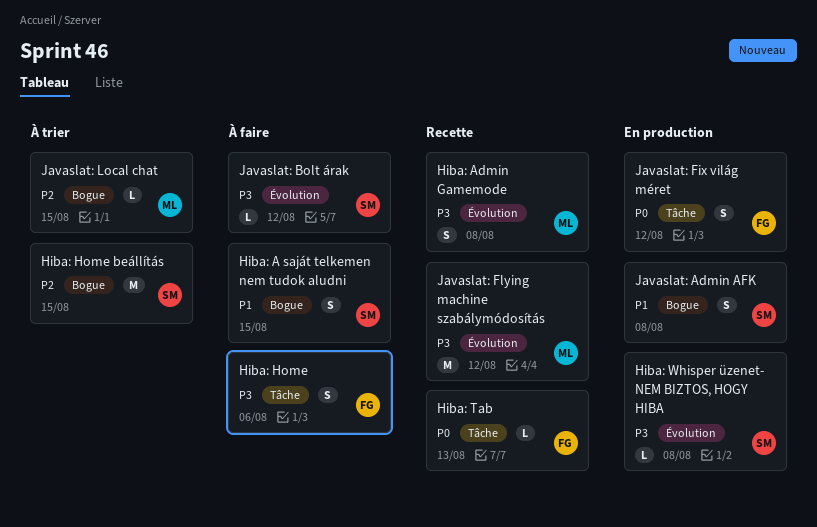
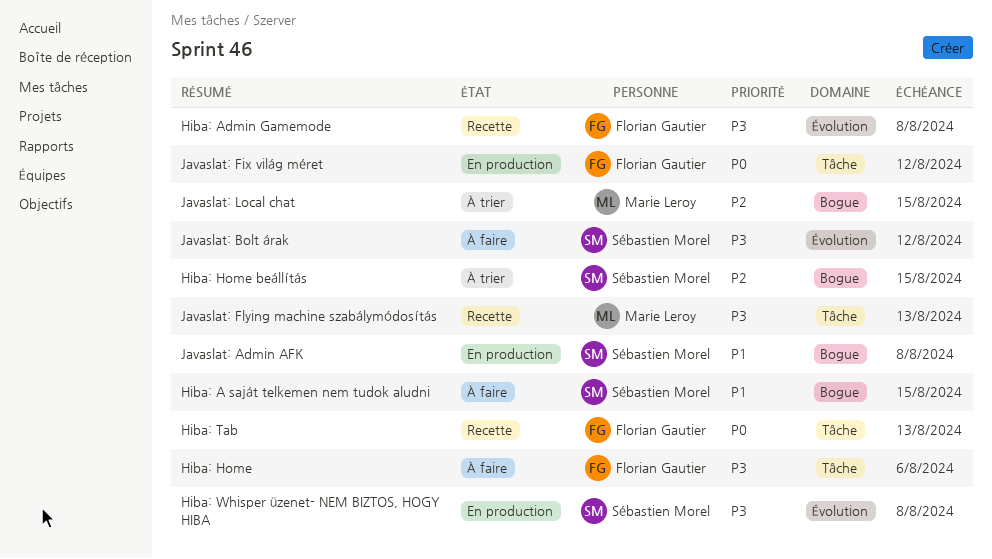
Hiba: Admin Gamemode, owner: Marie Leroy -> Florian Gautier
Javaslat: Flying machine szabálymódosítás, label: Évolution -> Tâche
Javaslat: Flying machine szabálymódosítás, due: Aug 12 -> Aug 13

